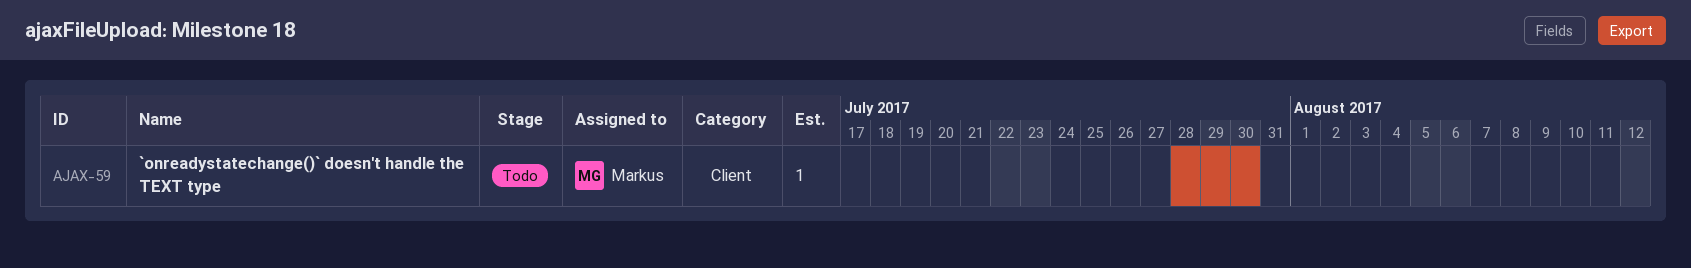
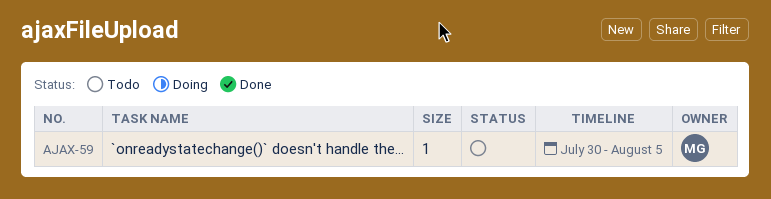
AJAX-59, start: Jul 28 -> Jul 30
AJAX-59, due: Jul 30 -> Aug 5

